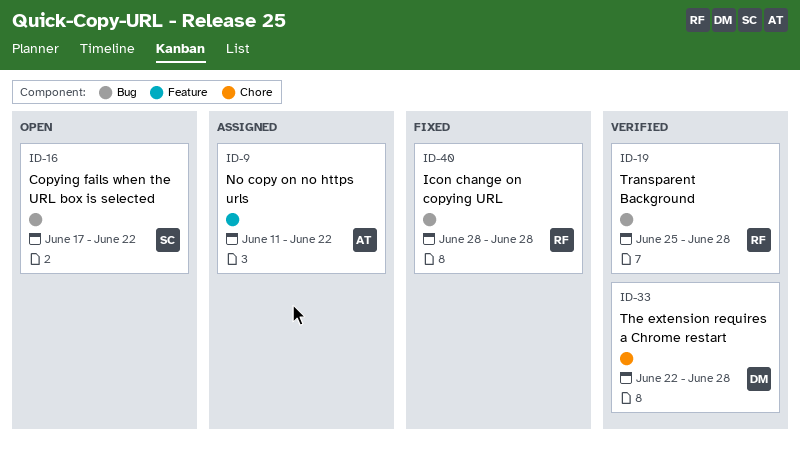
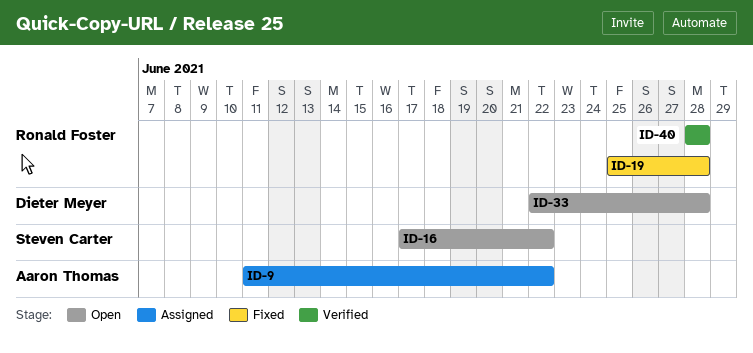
ID-19, status: Verified -> Fixed
ID-33, status: Verified -> Open
ID-40, status: Fixed -> Verified

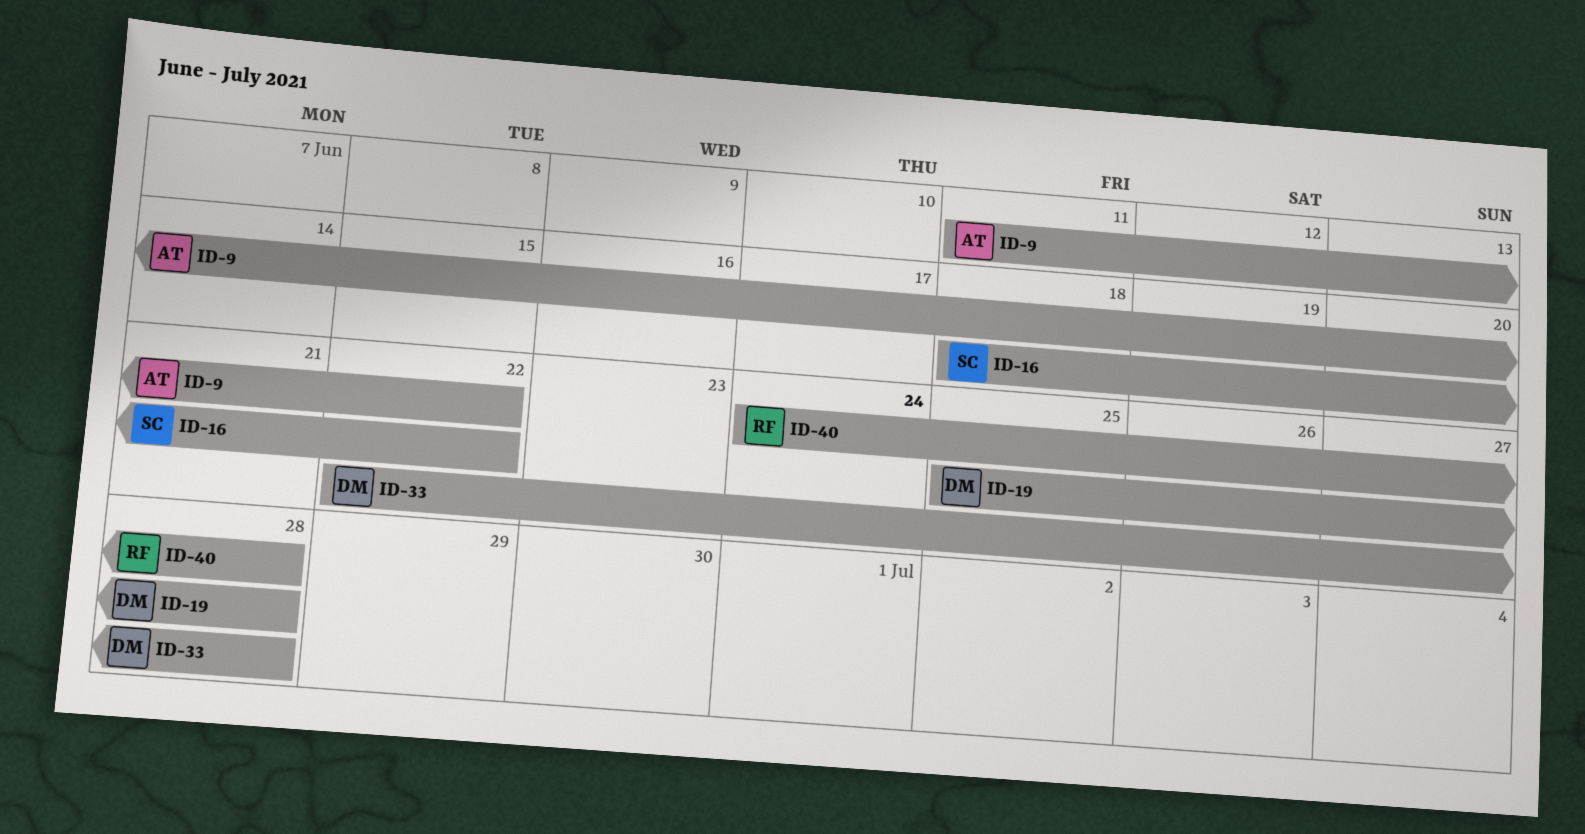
ID-16, start: Jun 17 -> Jun 18
ID-19, owner: Ronald Foster -> Dieter Meyer
ID-40, start: Jun 28 -> Jun 24

